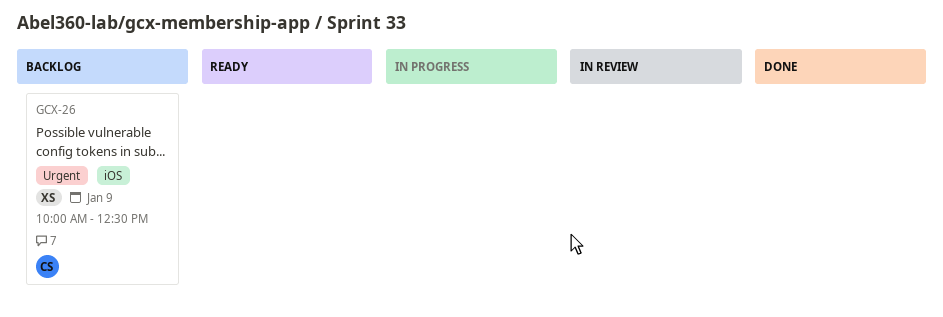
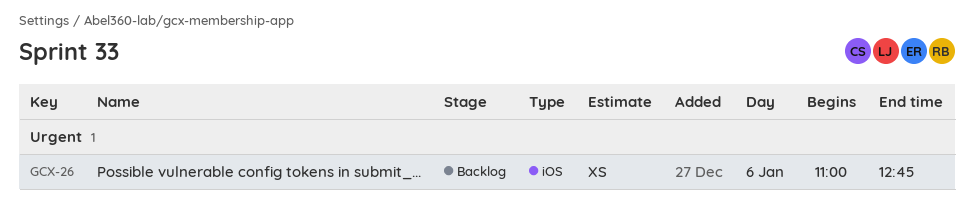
GCX-26, day: Jan 9 -> Jan 6
GCX-26, begins: 10:00 -> 11:00
GCX-26, ends: 12:30 -> 12:45

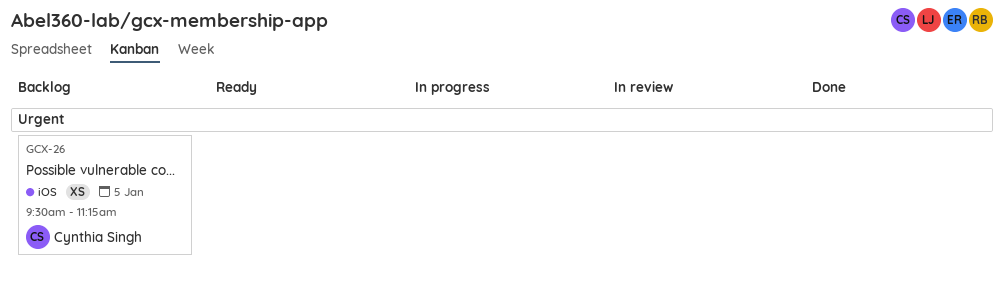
GCX-26, day: Jan 6 -> Jan 5
GCX-26, begins: 11:00 -> 09:30
GCX-26, ends: 12:45 -> 11:15

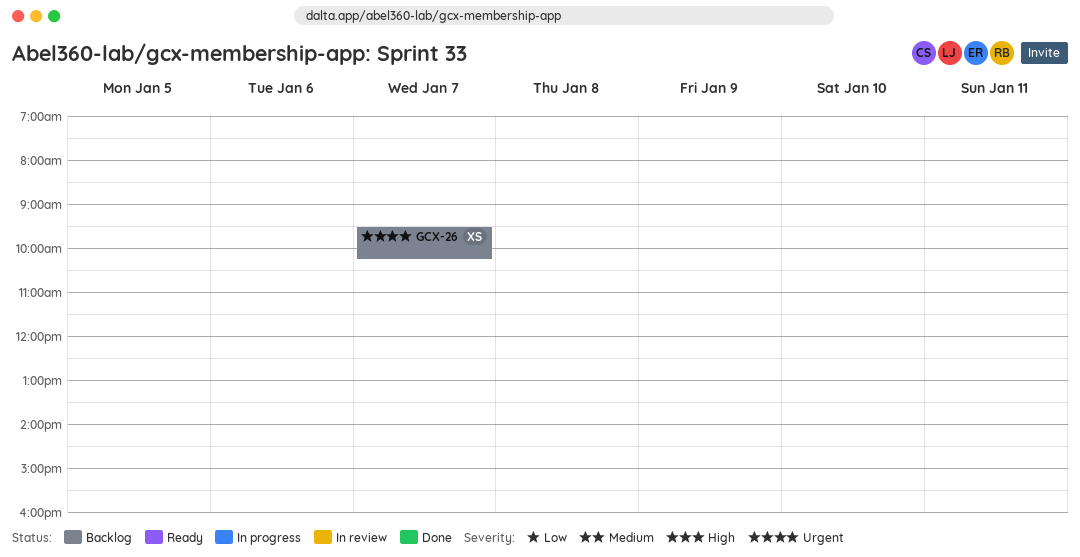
GCX-26, day: Jan 5 -> Jan 7
GCX-26, ends: 11:15 -> 10:15

